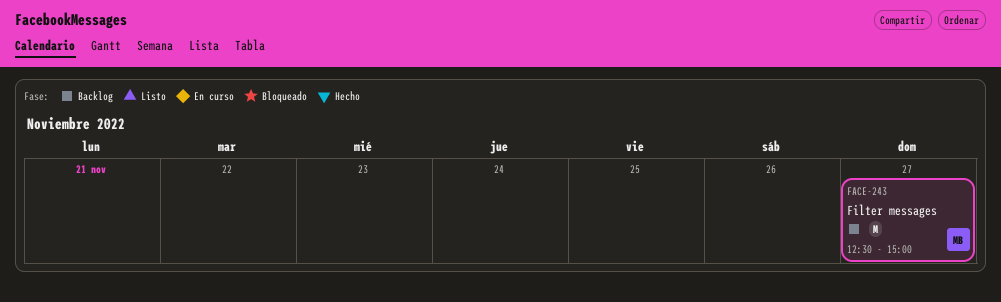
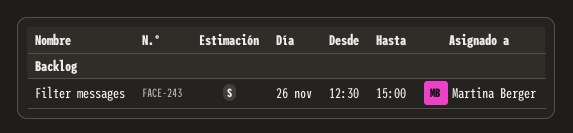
FACE-243, estimate: M -> S
FACE-243, day: Nov 27 -> Nov 26

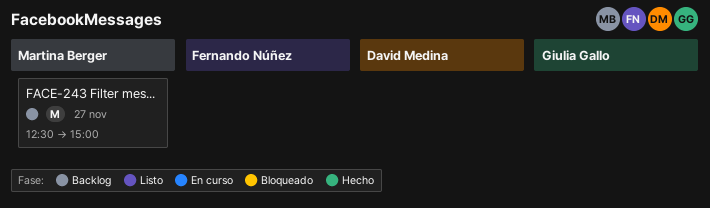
FACE-243, estimate: S -> M
FACE-243, day: Nov 26 -> Nov 27

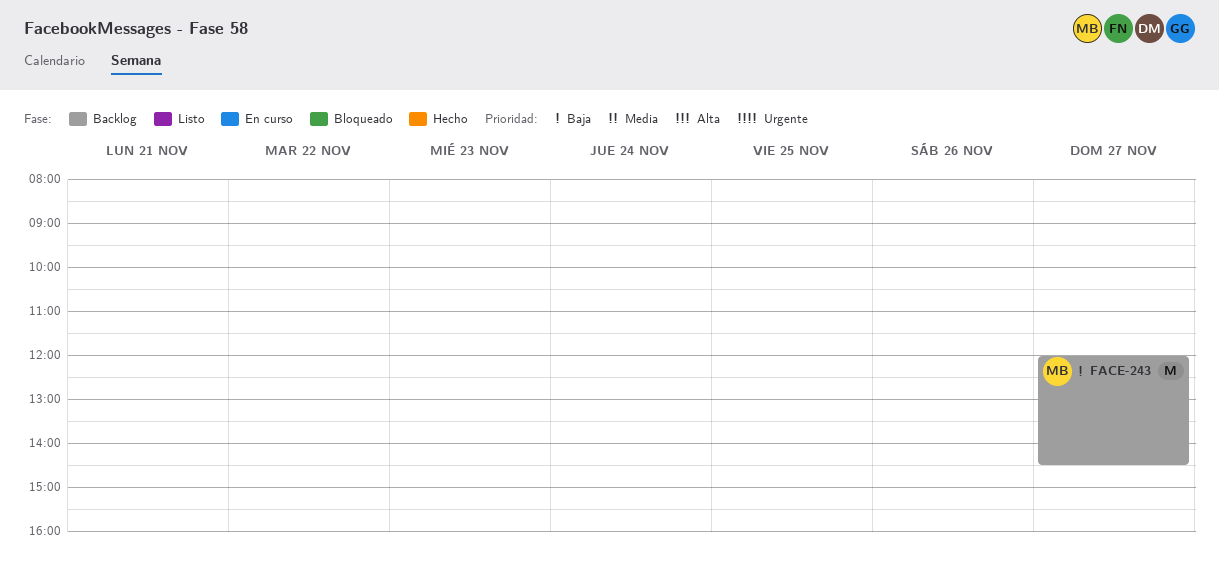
FACE-243, begins: 12:30 -> 12:00
FACE-243, ends: 15:00 -> 14:30

